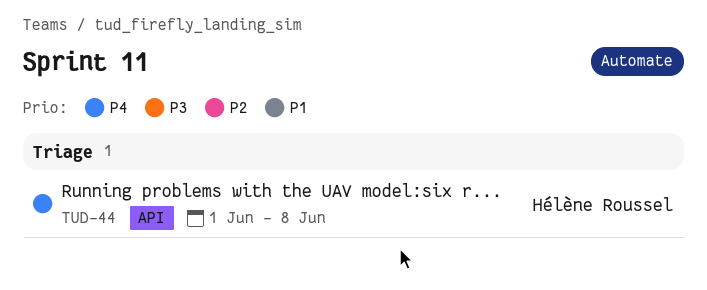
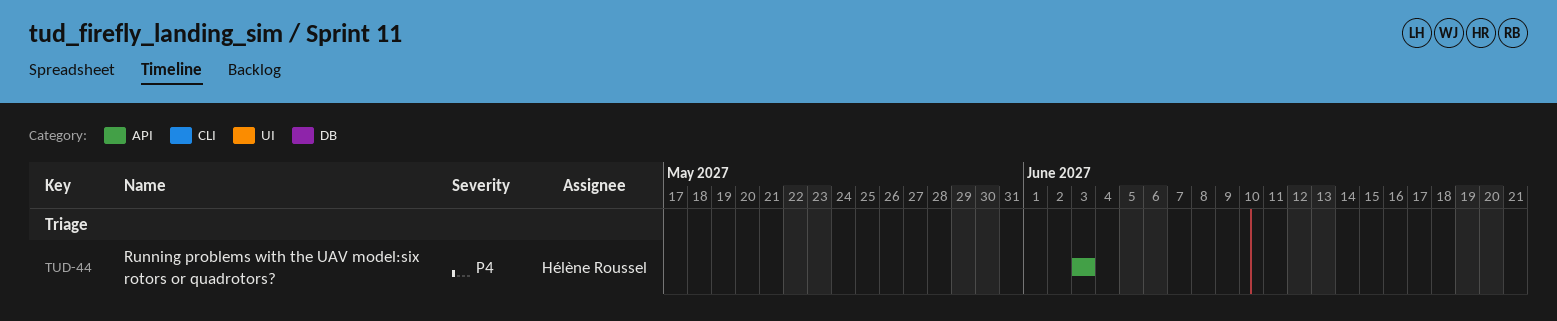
TUD-44, start: Jun 1 -> Jun 3
TUD-44, due: Jun 8 -> Jun 3

